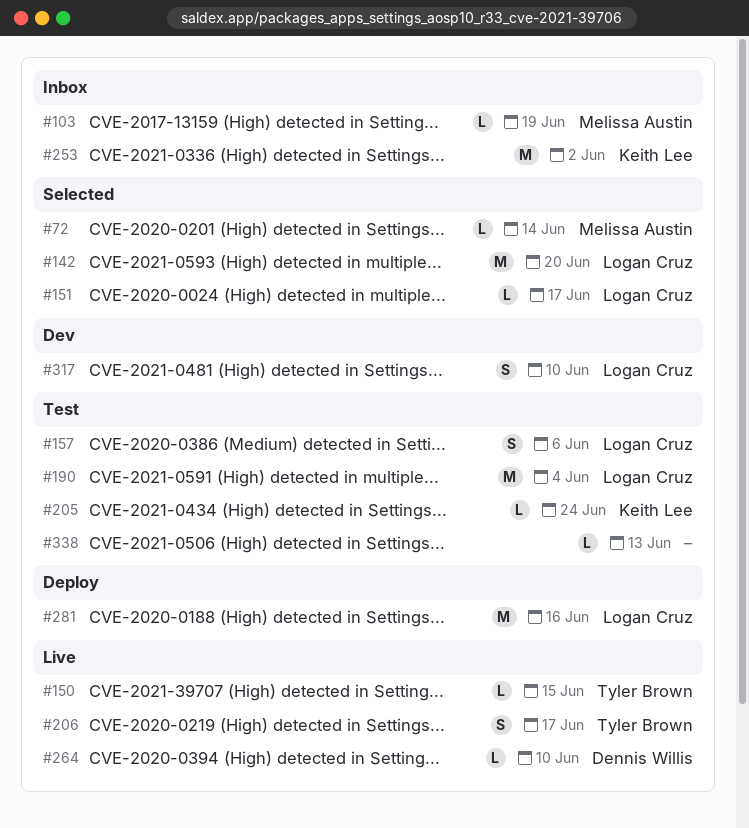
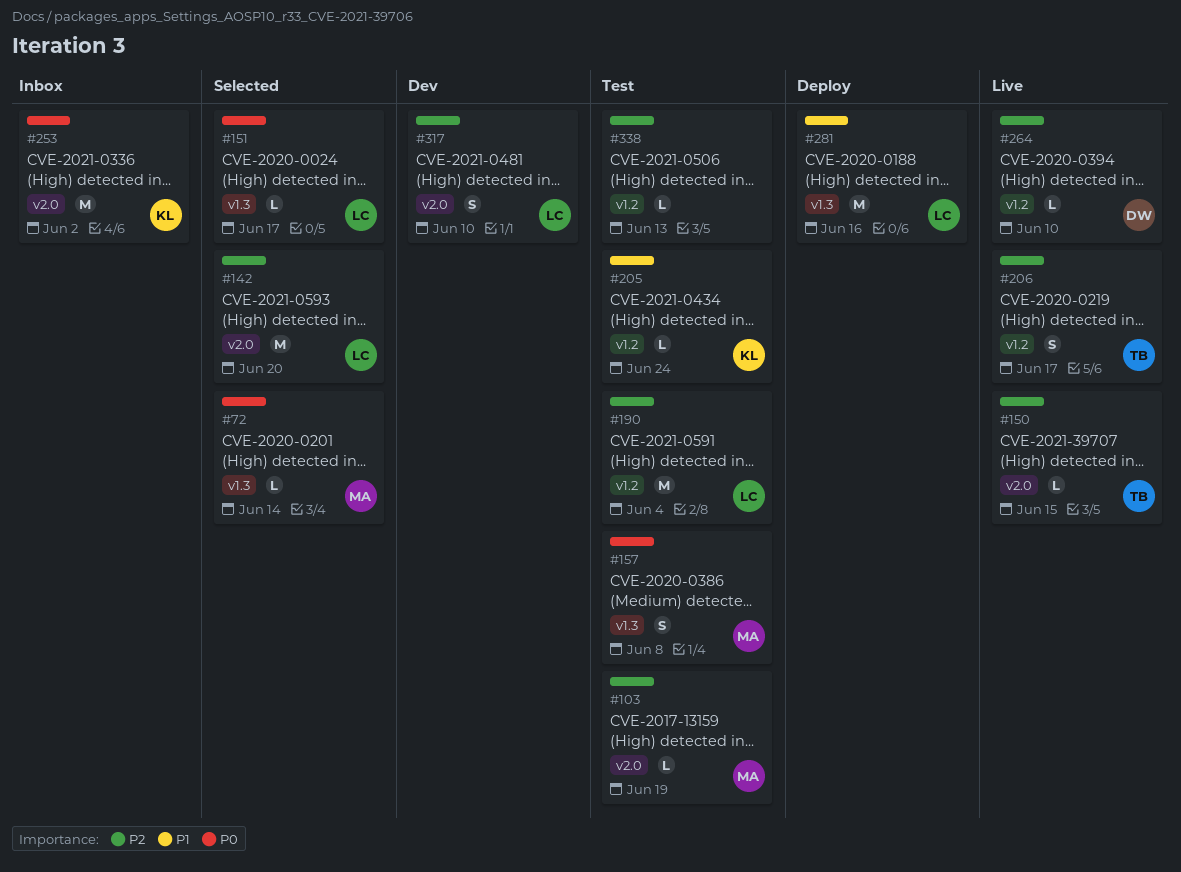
#103, status: Inbox -> Test
#157, owner: Logan Cruz -> Melissa Austin
#157, due: Jun 6 -> Jun 8

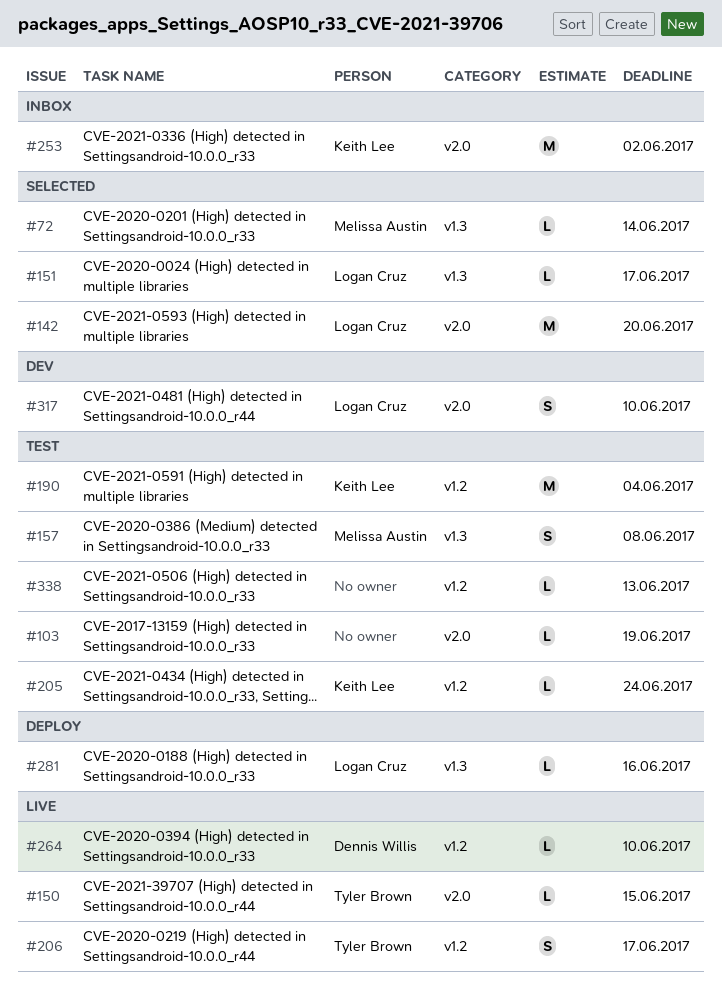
#103, owner: Melissa Austin -> none
#190, owner: Logan Cruz -> Keith Lee
#281, estimate: M -> L

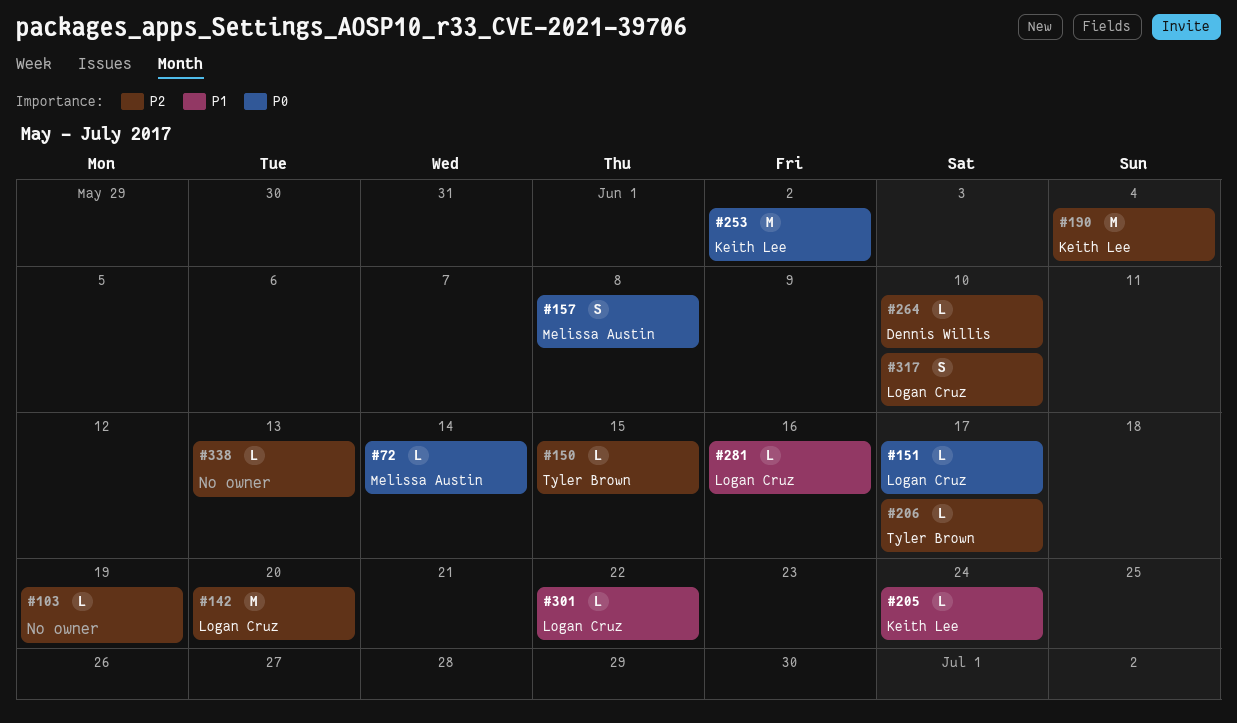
#206, estimate: S -> L
#301: none -> present

